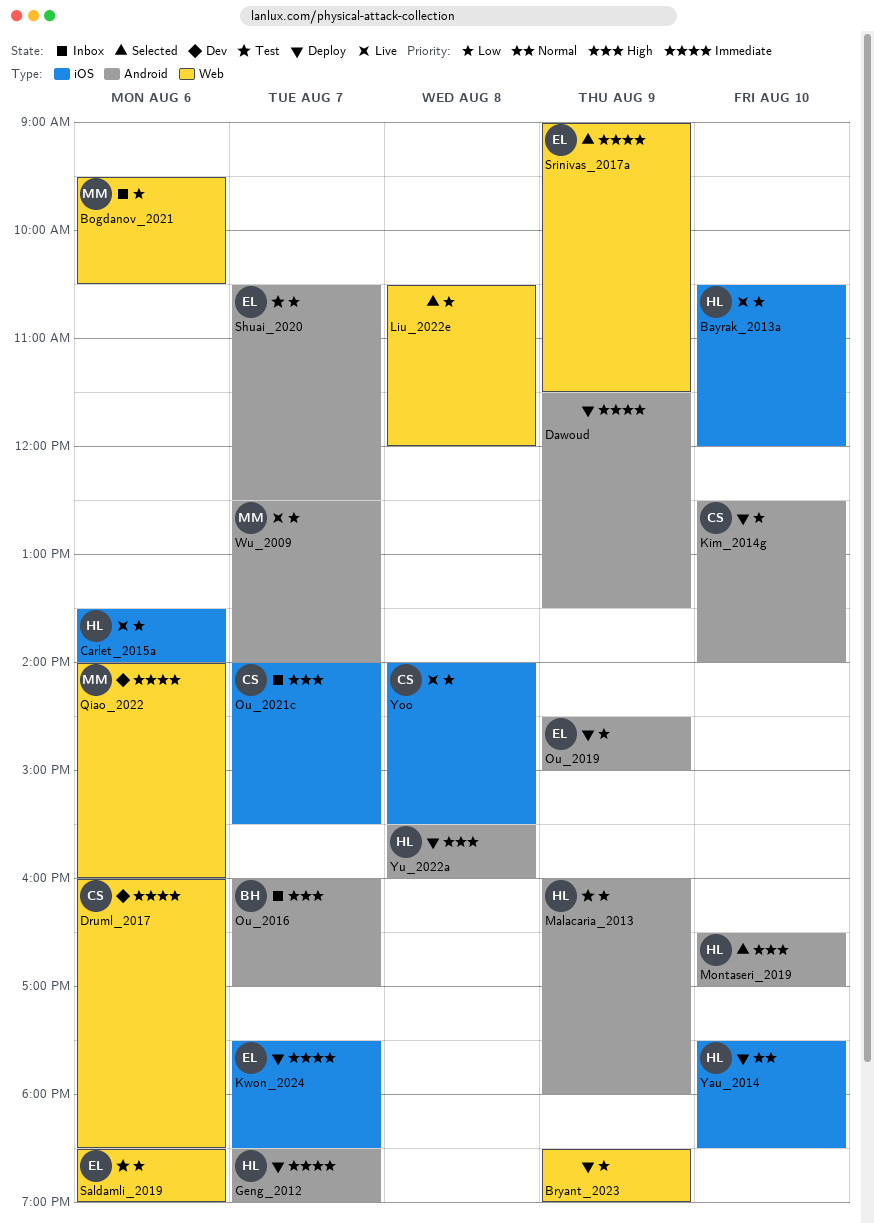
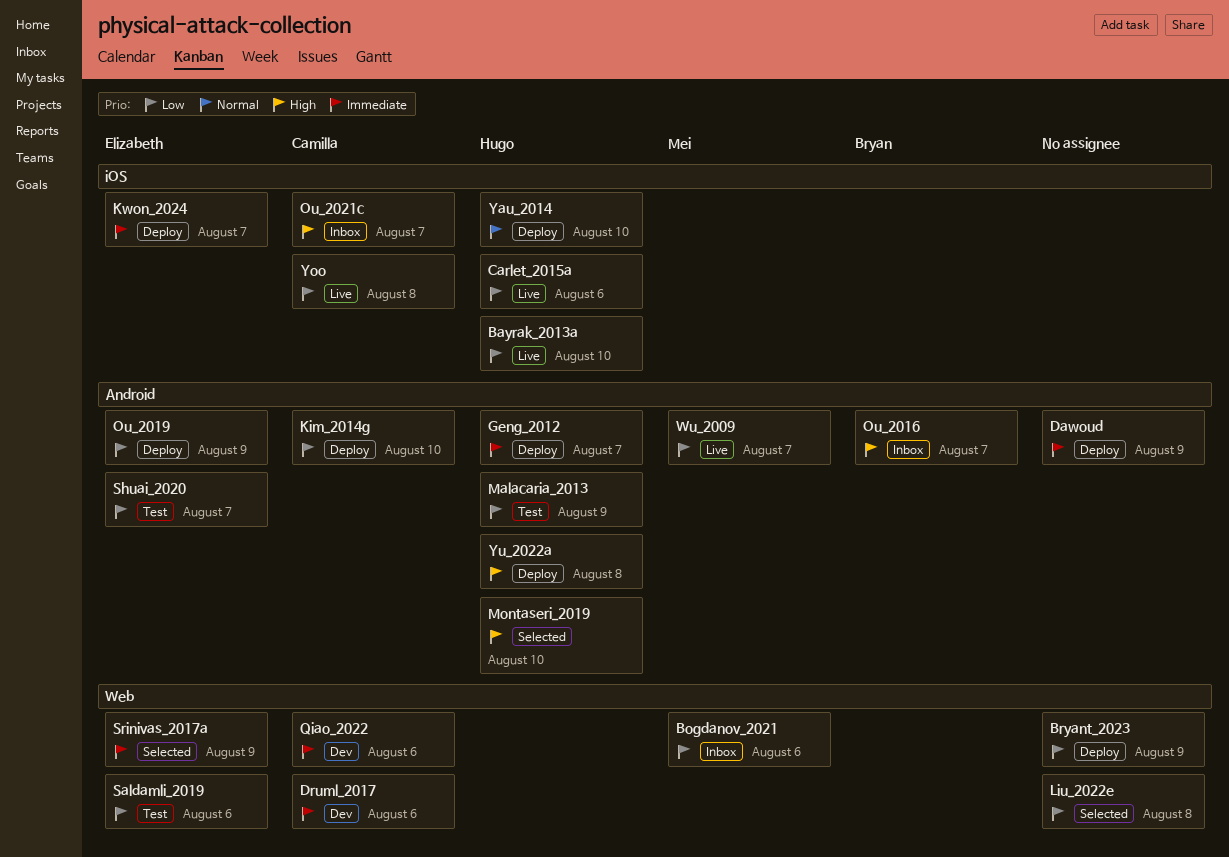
Qiao_2022, owner: Mei -> Camilla

